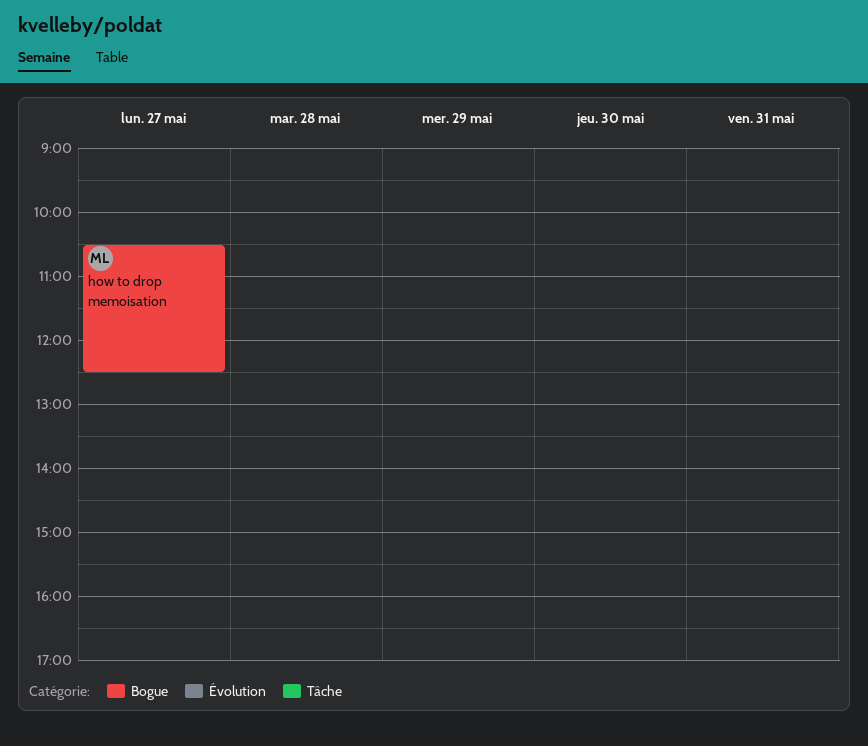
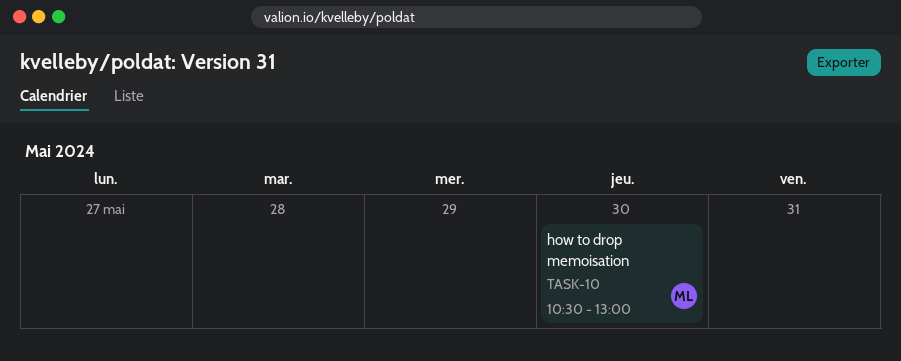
how to drop memoisation, day: May 27 -> May 30
how to drop memoisation, ends: 12:30 -> 13:00

